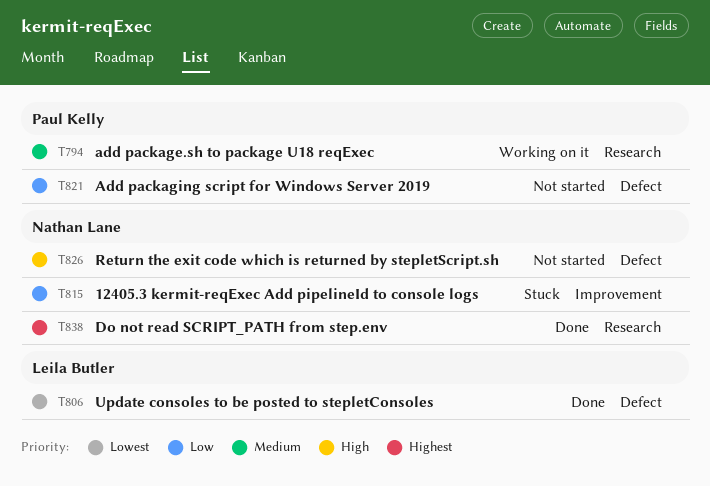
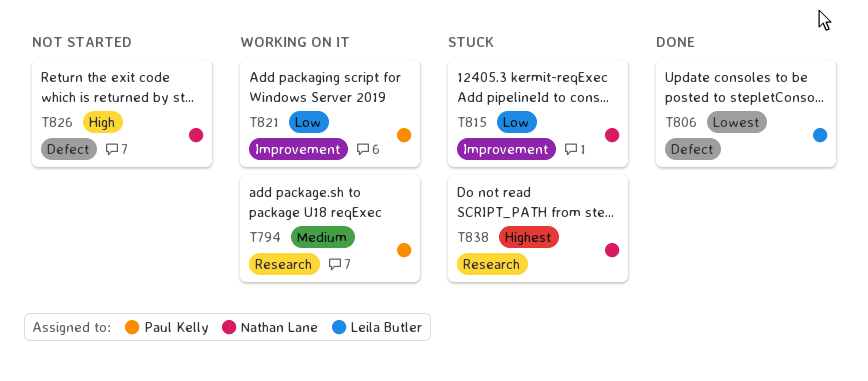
T821, status: Not started -> Working on it
T821, label: Defect -> Improvement
T838, status: Done -> Stuck

